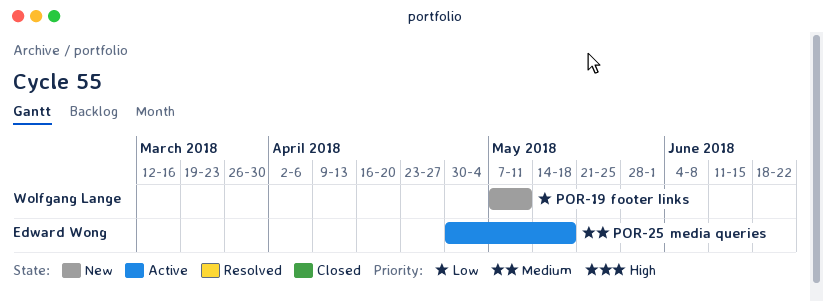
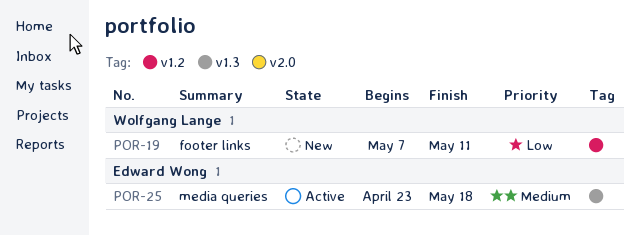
POR-25, start: Apr 30 -> Apr 23

